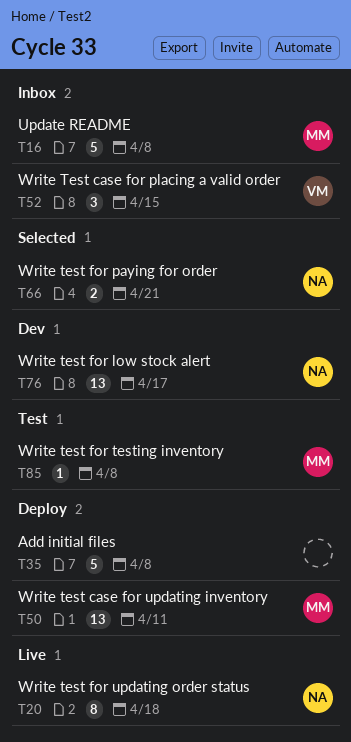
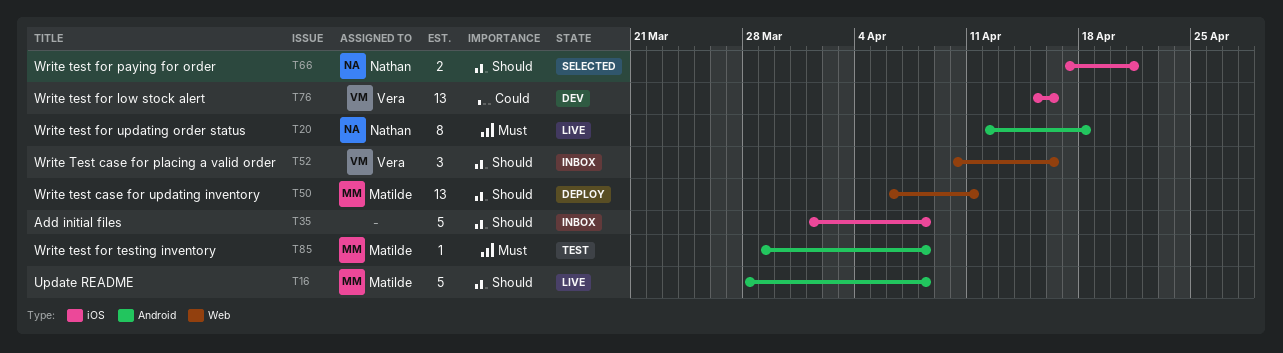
T16, status: Inbox -> Live
T35, status: Deploy -> Inbox
T52, due: Apr 15 -> Apr 16
T76, owner: Nathan -> Vera
T76, due: Apr 17 -> Apr 16

